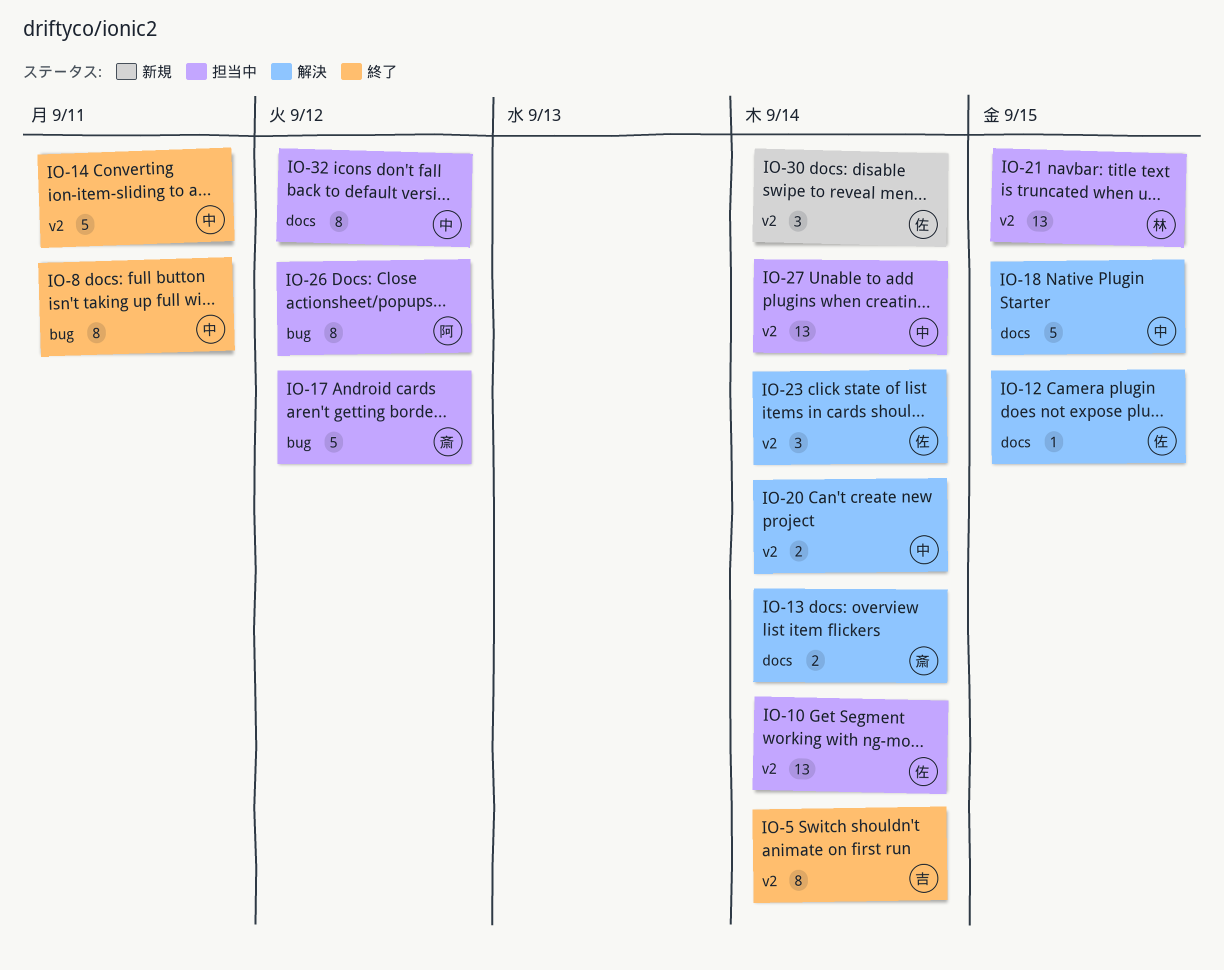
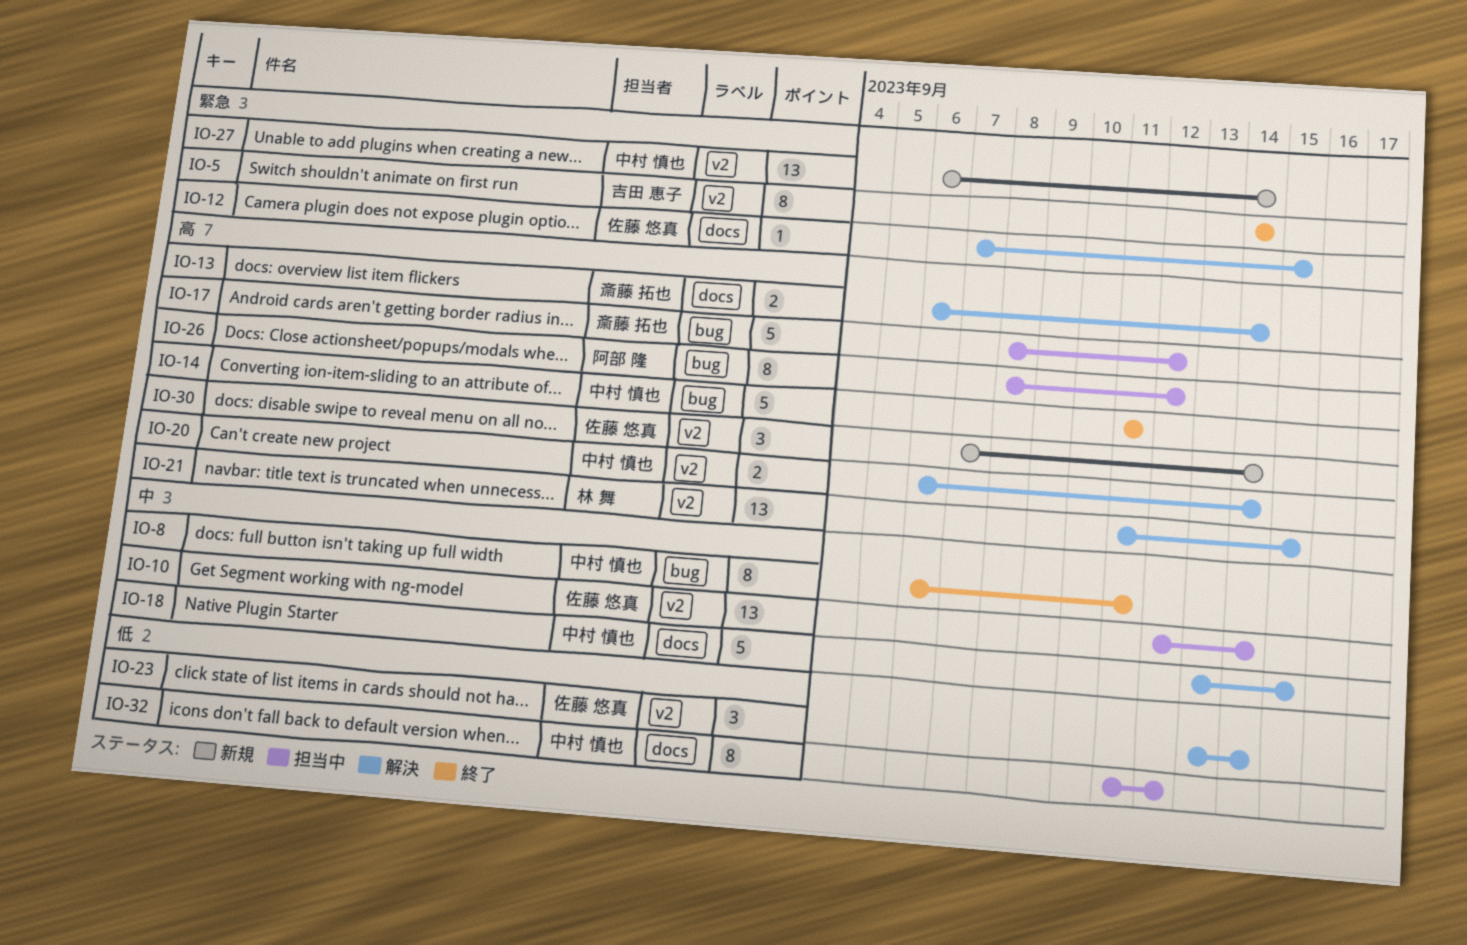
IO-14, label: v2 -> bug
IO-21, status: 担当中 -> 解決
IO-27, status: 担当中 -> 新規

